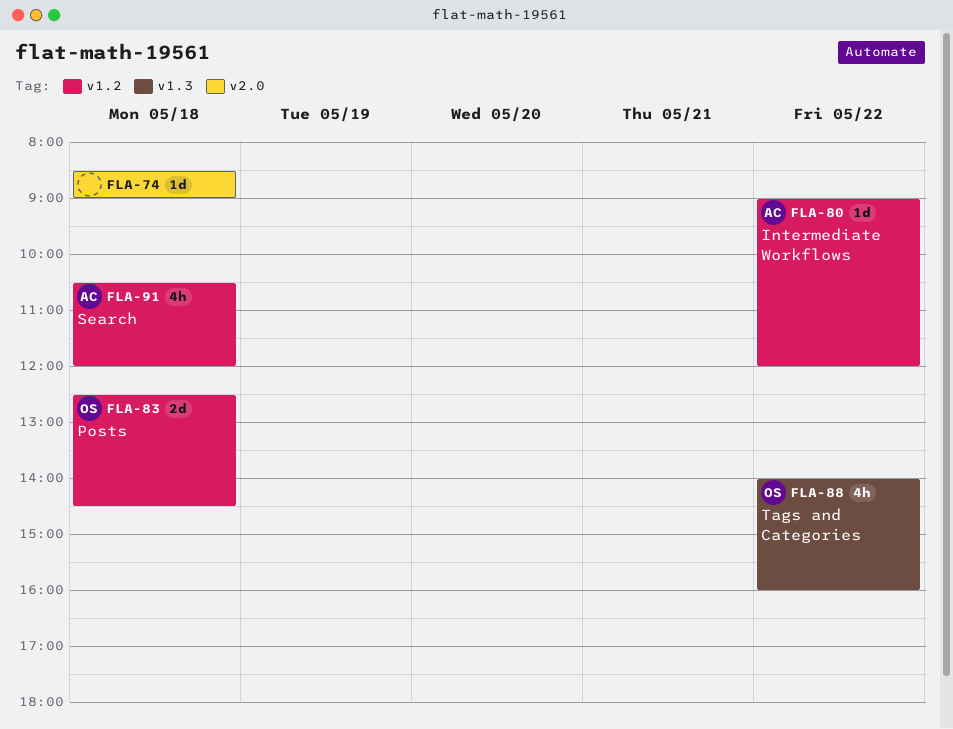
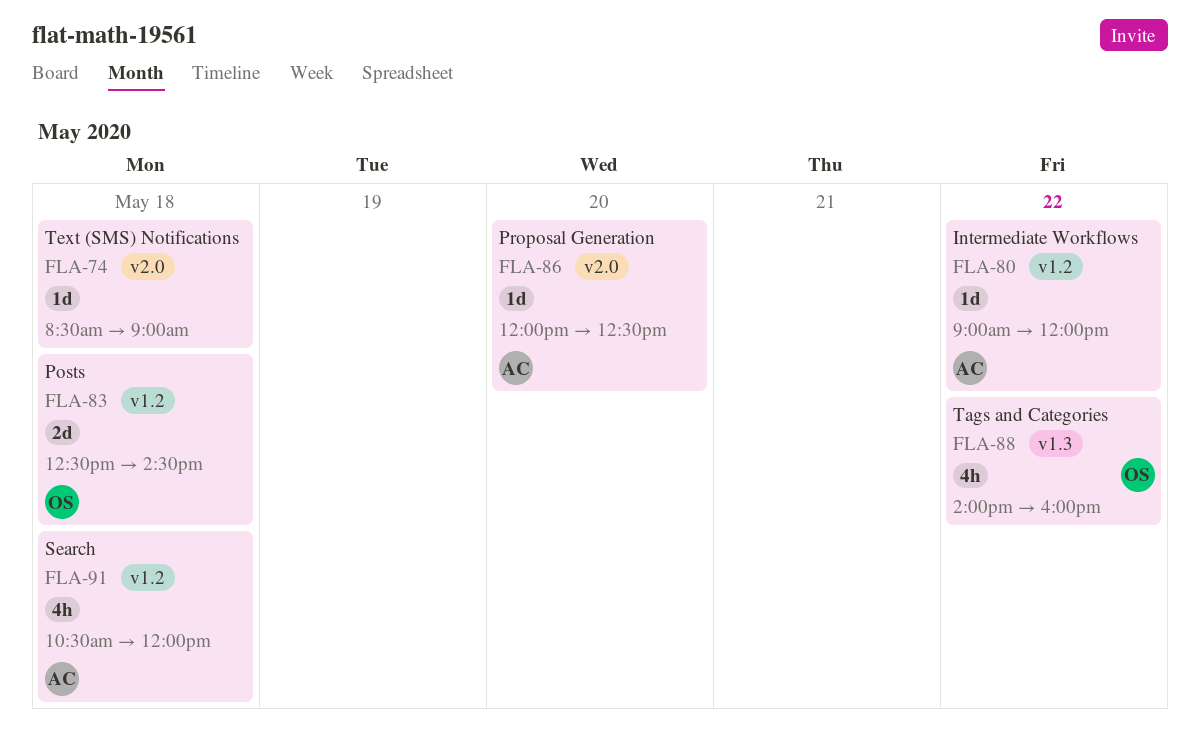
FLA-86: none -> present

